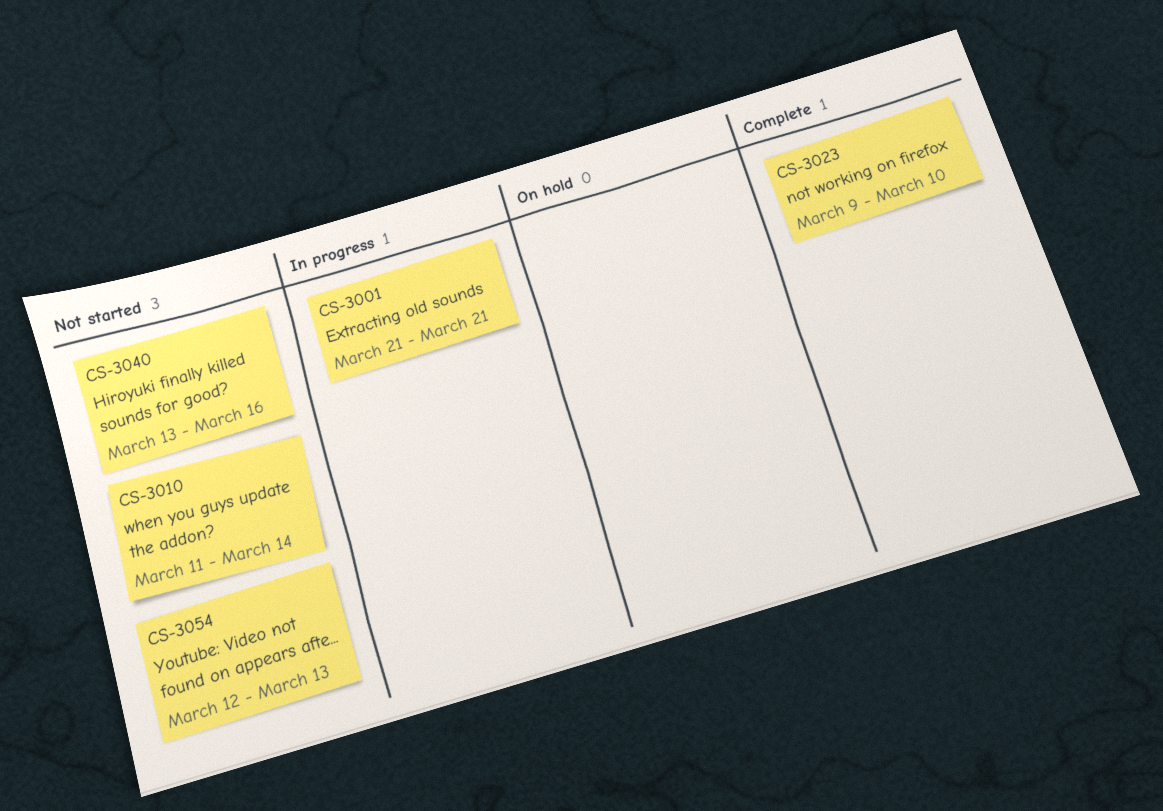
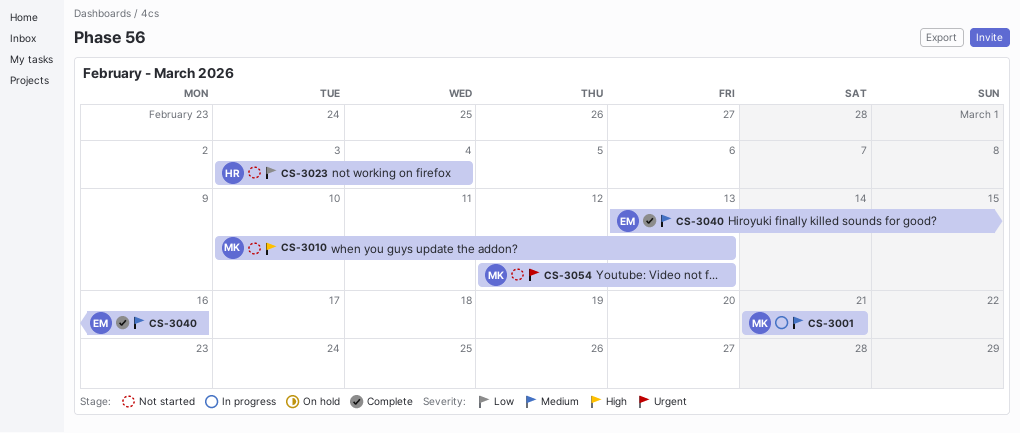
CS-3010, start: Mar 11 -> Mar 10
CS-3010, due: Mar 14 -> Mar 13
CS-3023, status: Complete -> Not started
CS-3023, start: Mar 9 -> Mar 3
CS-3023, due: Mar 10 -> Mar 4
CS-3040, status: Not started -> Complete

